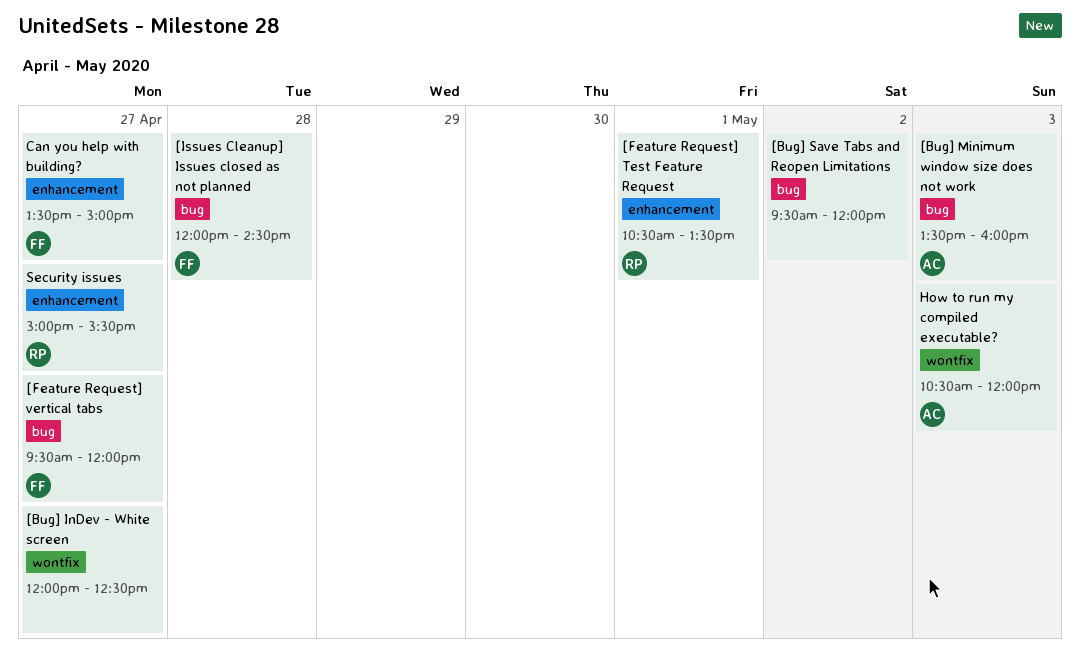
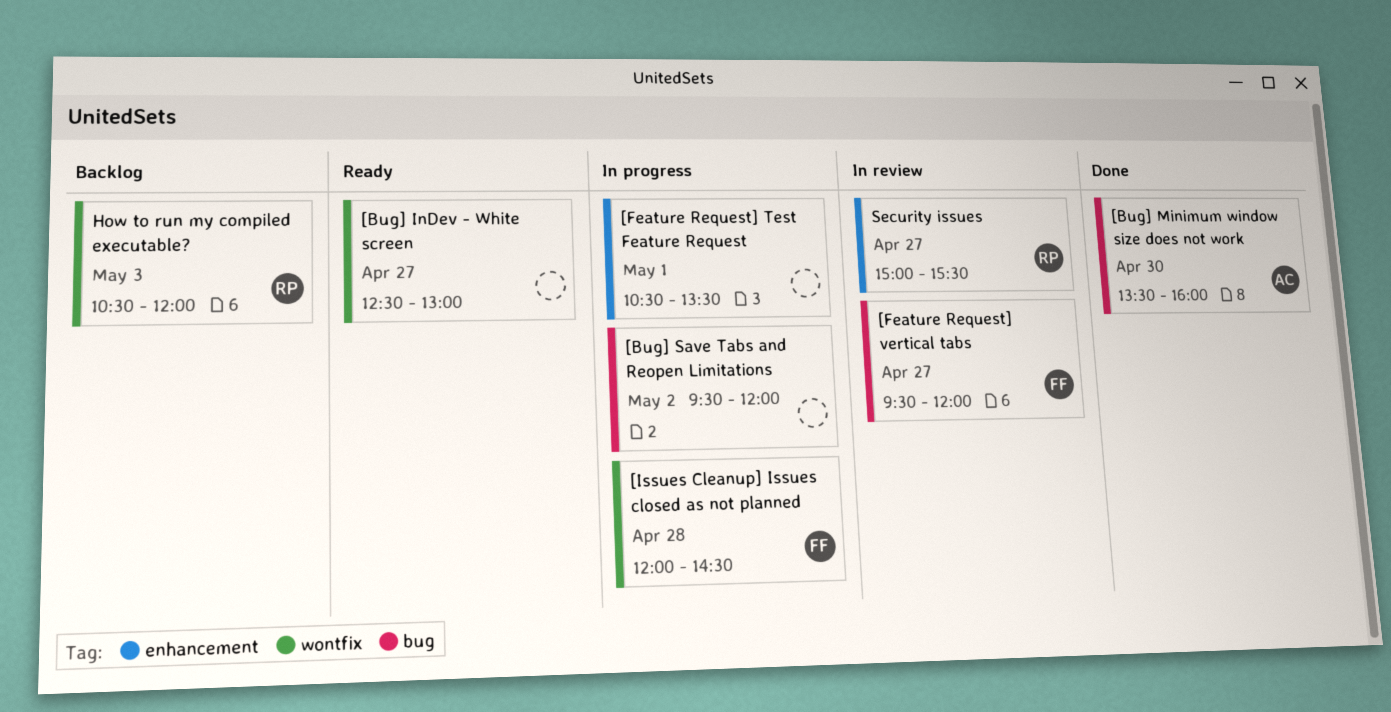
[Bug] InDev - White screen, begins: 12:00 -> 12:30
[Bug] InDev - White screen, ends: 12:30 -> 13:00
[Bug] Minimum window size does not work, day: May 3 -> Apr 30
[Feature Request] Test Feature Request, owner: RP -> none
[Issues Cleanup] Issues closed as not planned, label: bug -> wontfix
Can you help with building?: present -> none
How to run my compiled executable?, owner: AC -> RP

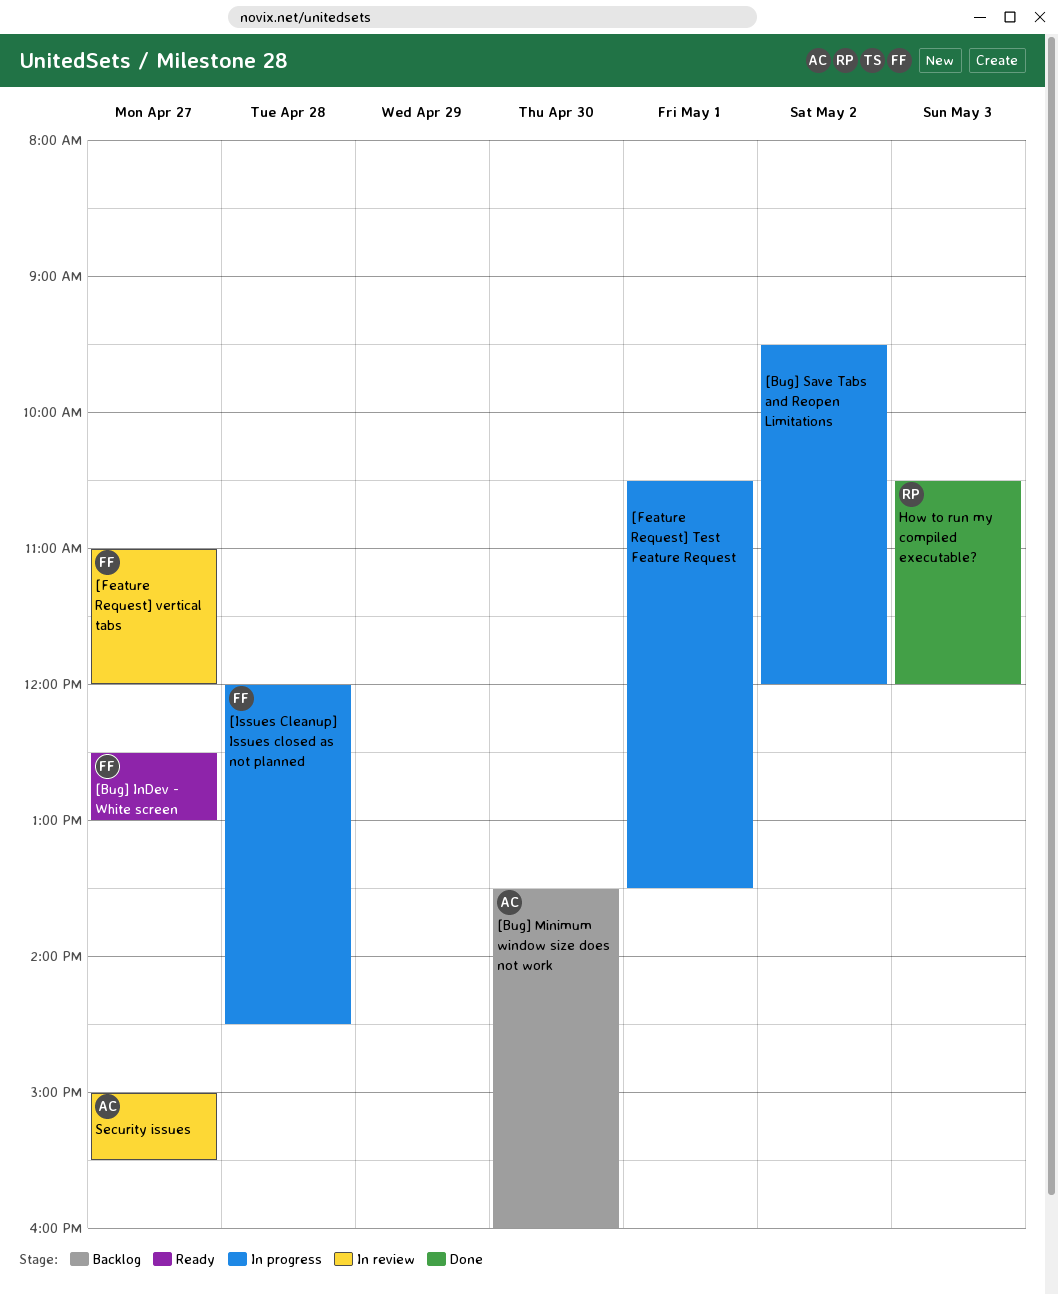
[Bug] InDev - White screen, owner: none -> FF
[Bug] Minimum window size does not work, status: Done -> Backlog
[Feature Request] vertical tabs, begins: 09:30 -> 11:00
How to run my compiled executable?, status: Backlog -> Done
Security issues, owner: RP -> AC

